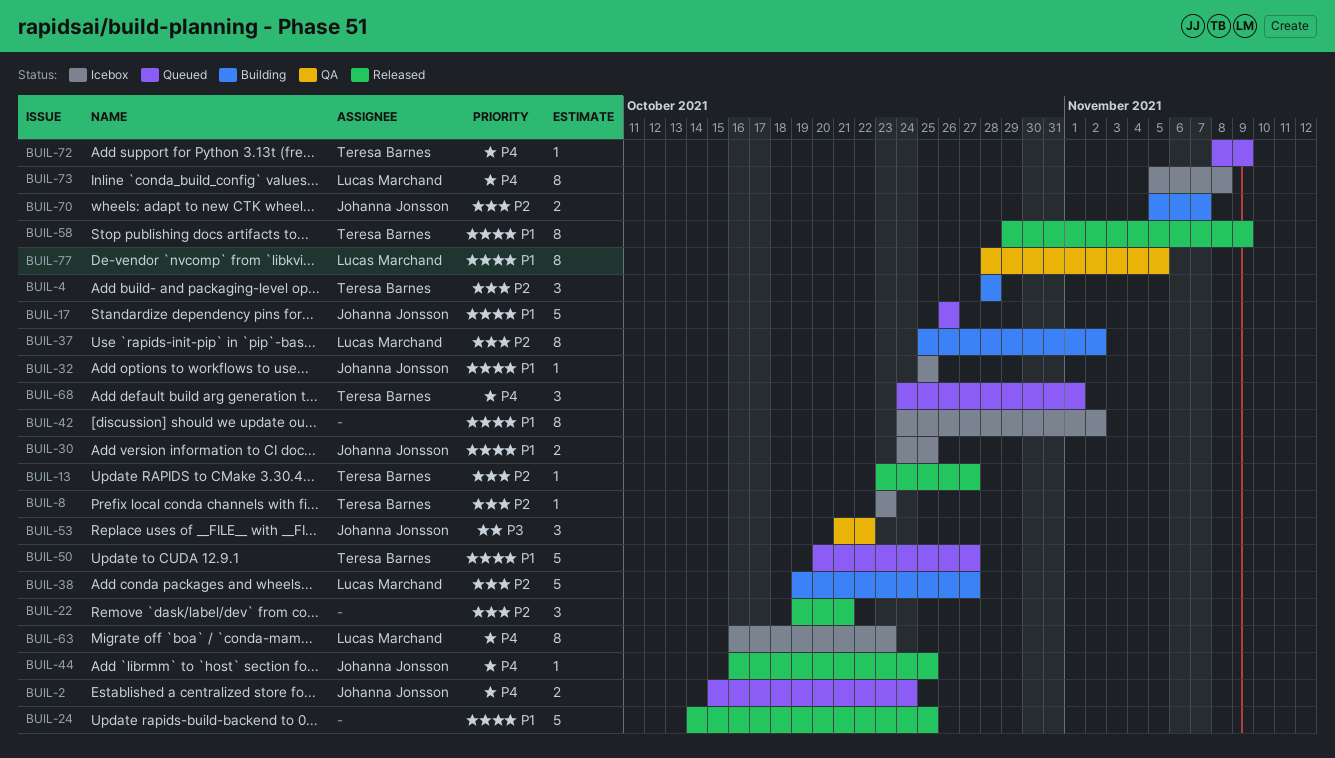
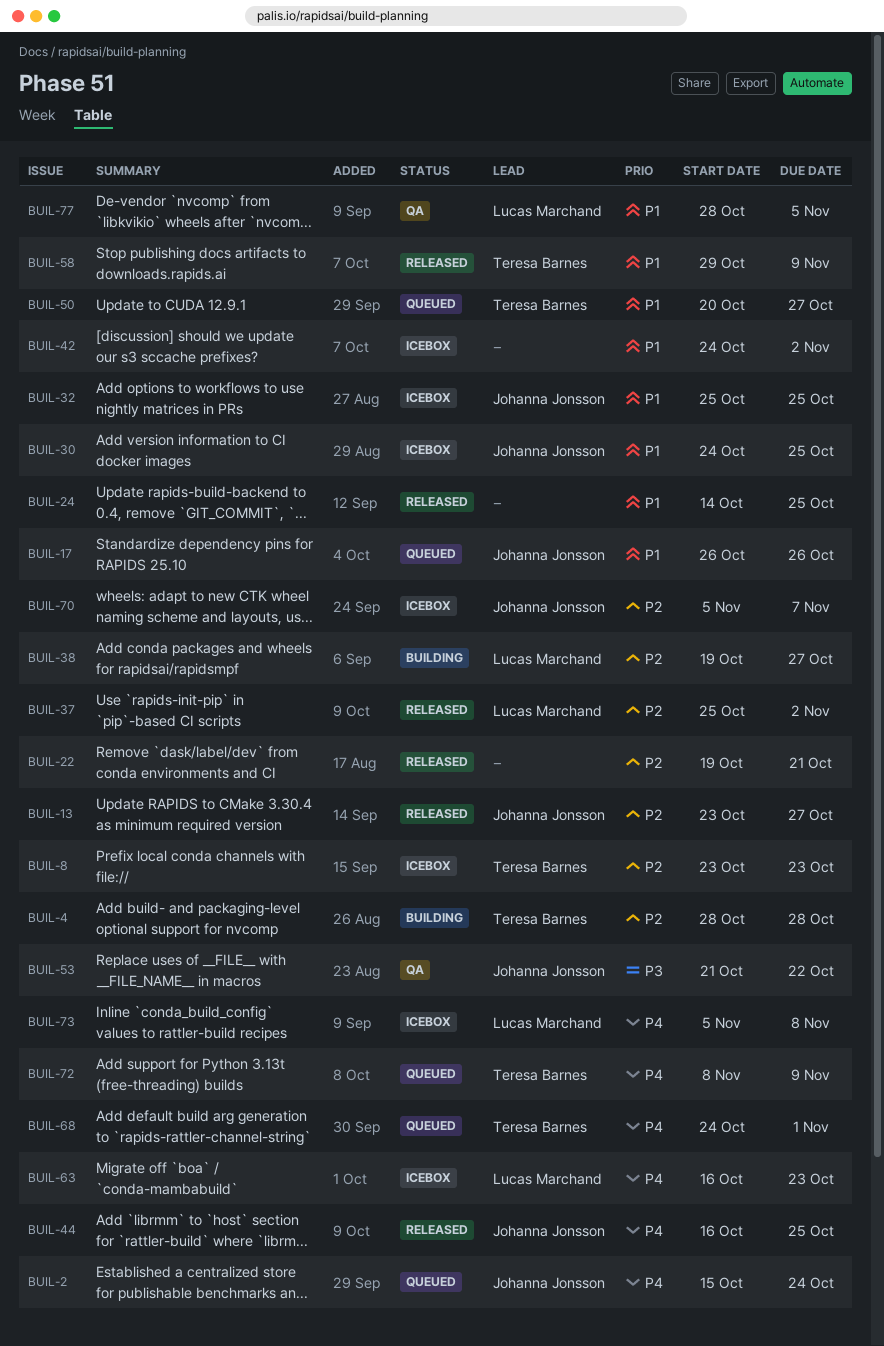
BUIL-13, owner: Teresa Barnes -> Johanna Jonsson
BUIL-37, status: Building -> Released
BUIL-70, status: Building -> Icebox

